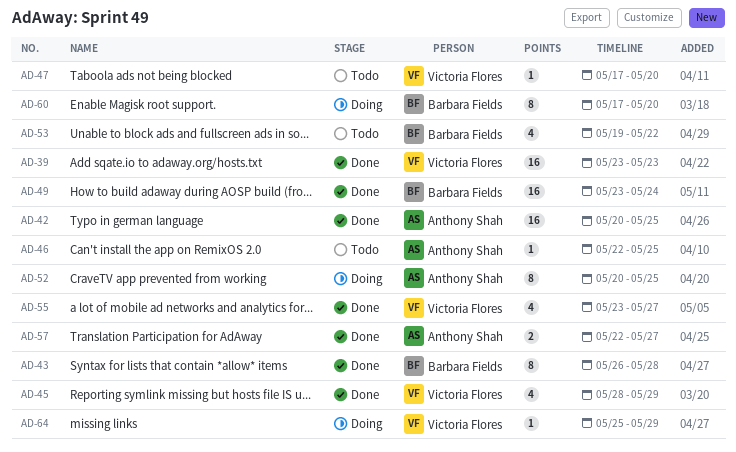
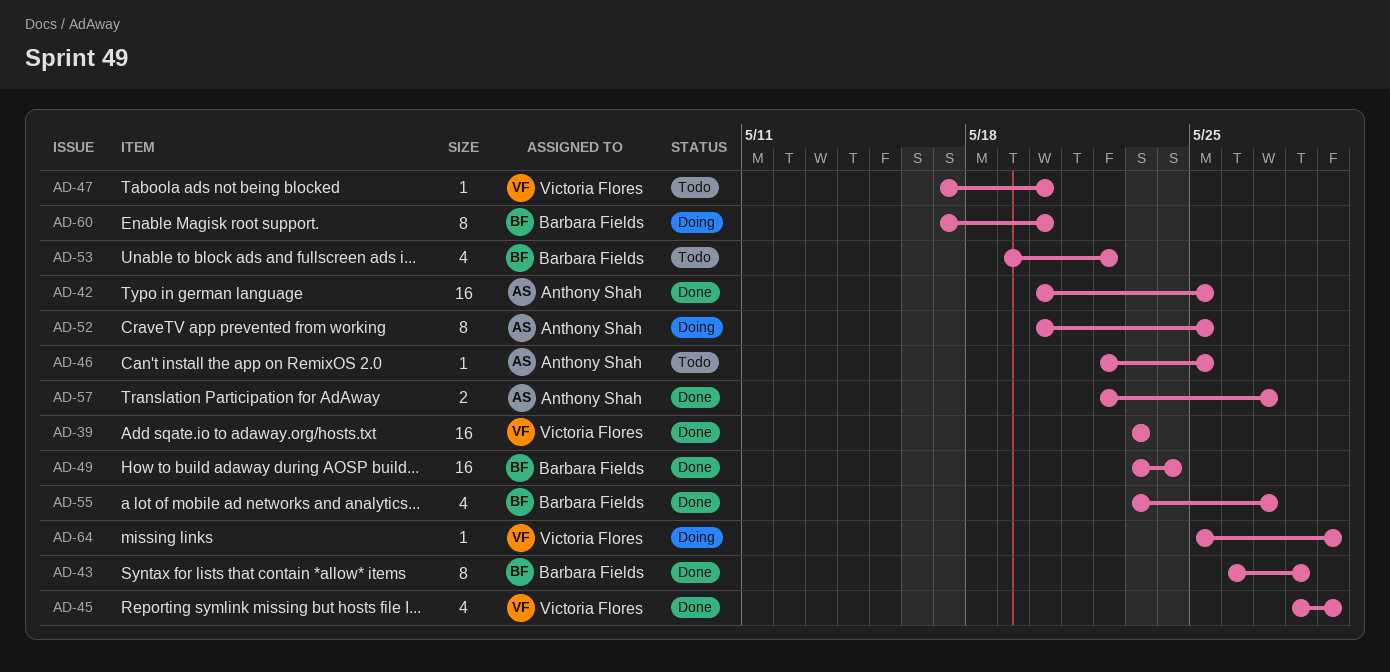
AD-55, owner: Victoria Flores -> Barbara Fields

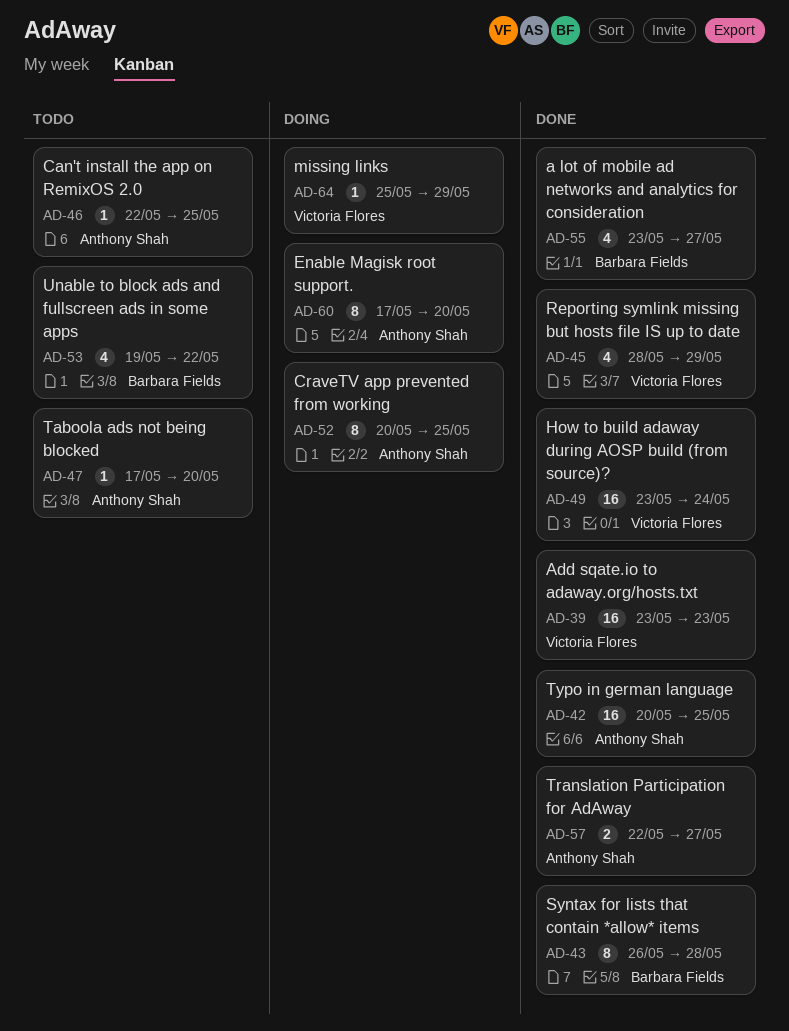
AD-47, owner: Victoria Flores -> Anthony Shah
AD-49, owner: Barbara Fields -> Victoria Flores
AD-60, owner: Barbara Fields -> Anthony Shah

